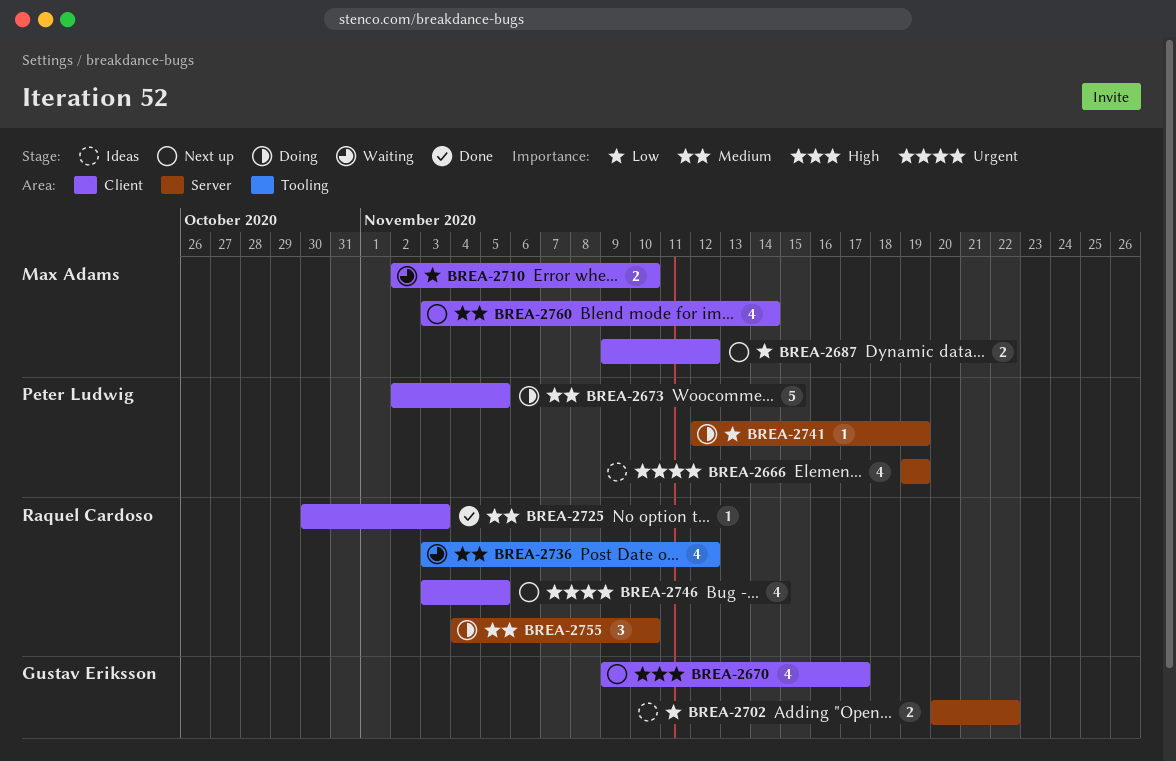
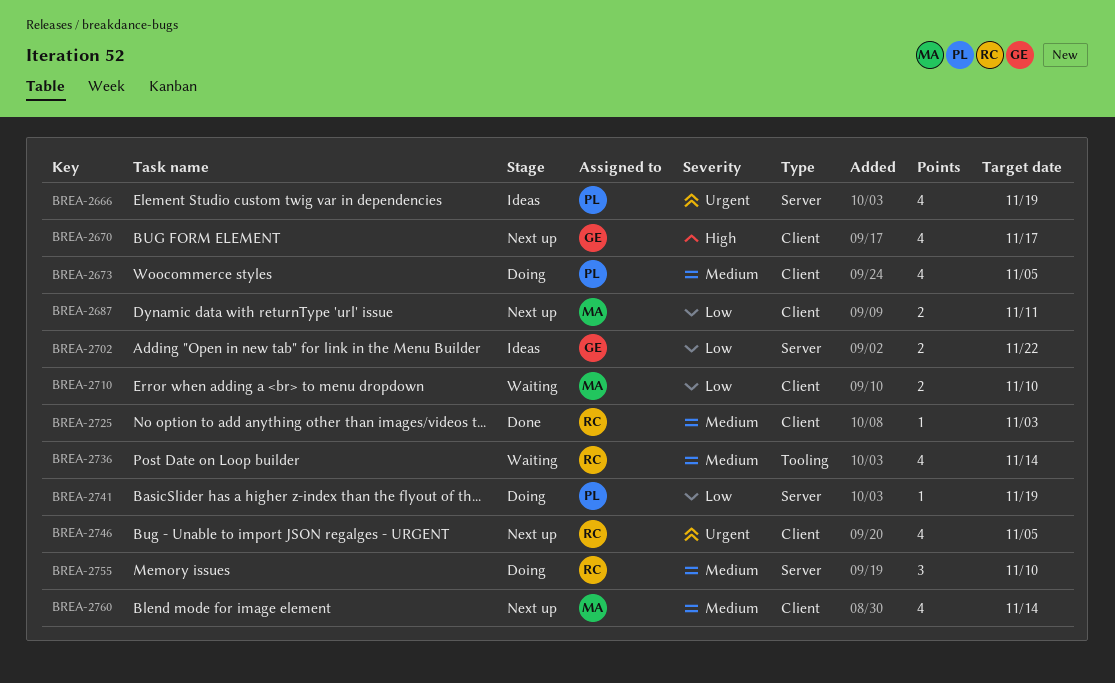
BREA-2673, estimate: 5 -> 4
BREA-2687, due: Nov 12 -> Nov 11
BREA-2736, due: Nov 12 -> Nov 14

